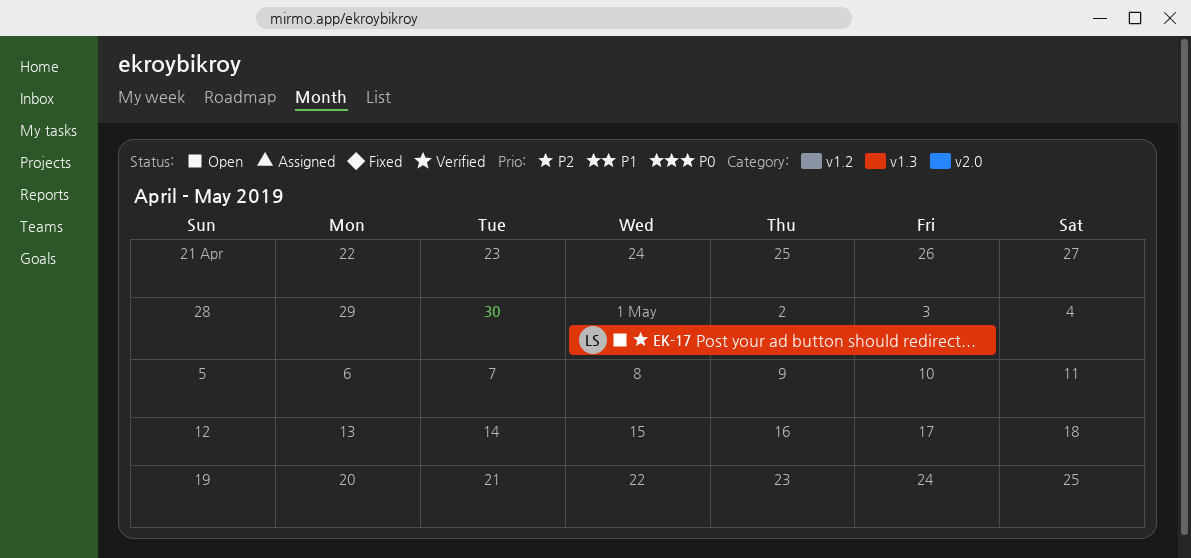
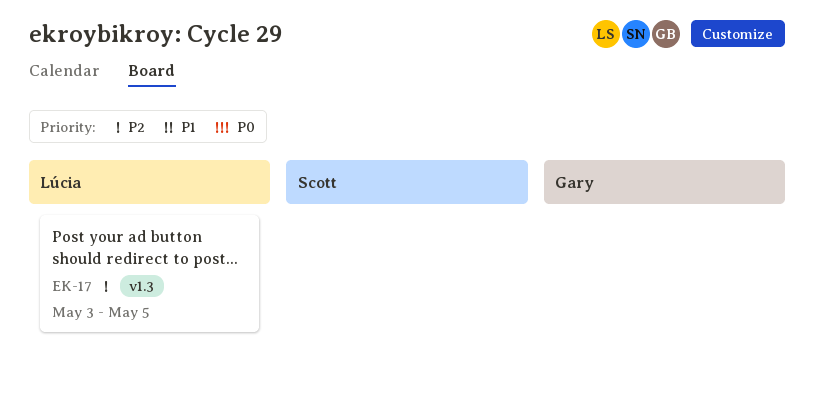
EK-17, start: May 1 -> May 3
EK-17, due: May 3 -> May 5

